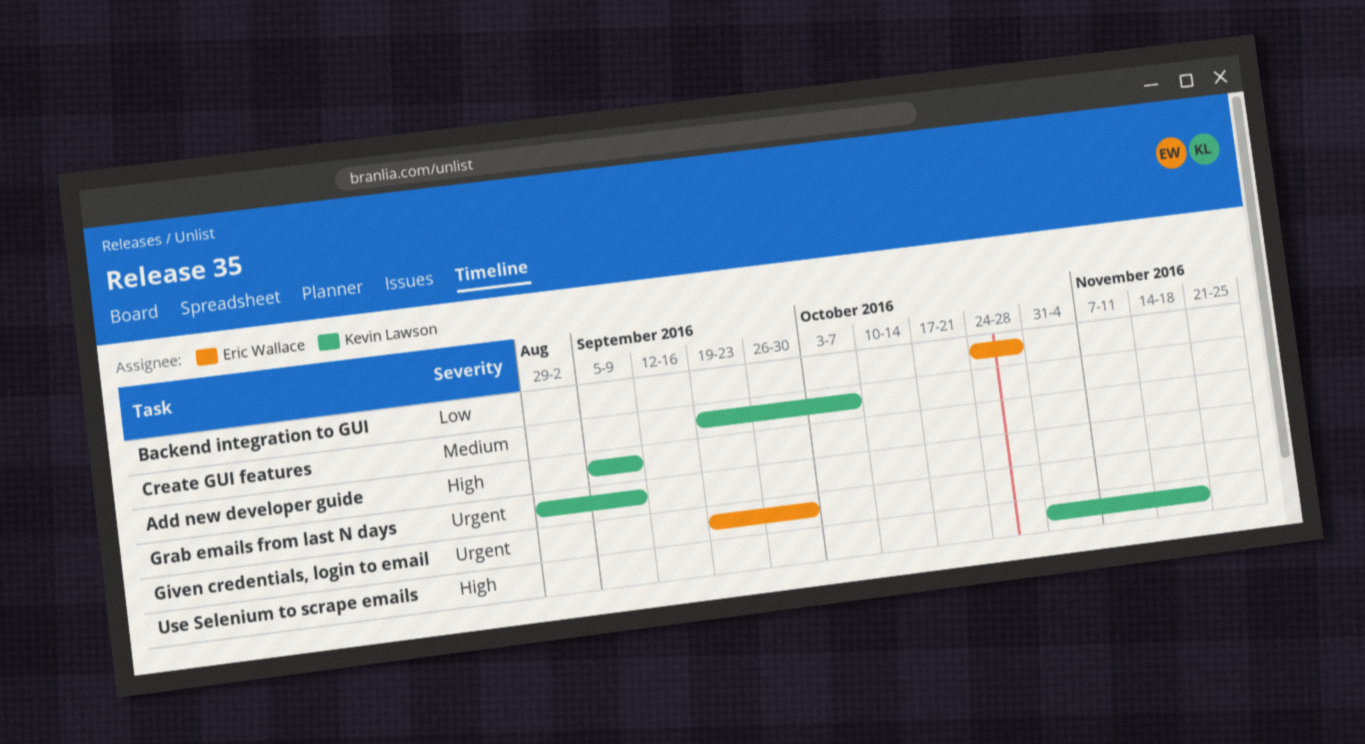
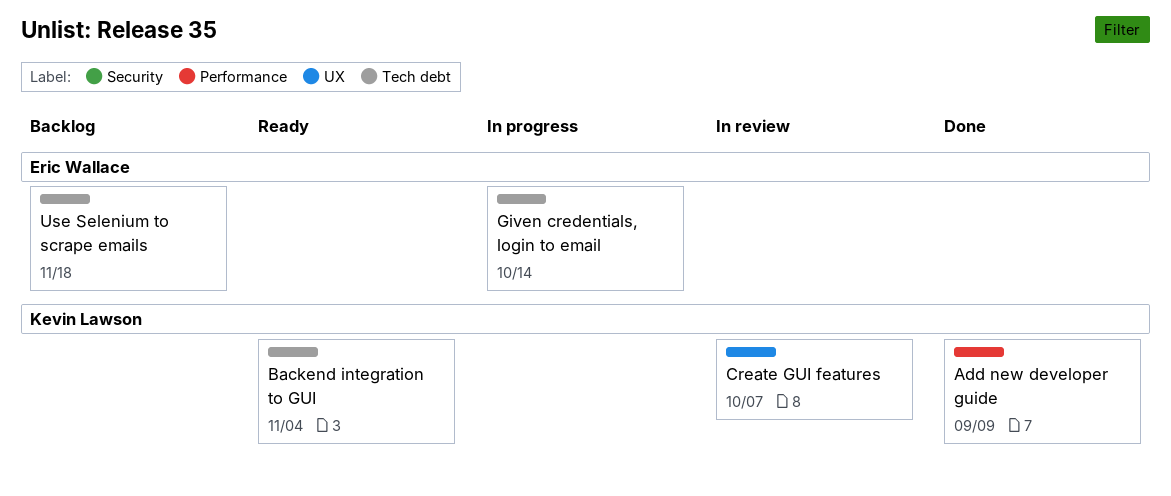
Backend integration to GUI, owner: Eric Wallace -> Kevin Lawson
Backend integration to GUI, due: Oct 28 -> Nov 4
Given credentials, login to email, due: Sep 30 -> Oct 14
Grab emails from last N days: present -> none
Use Selenium to scrape emails, owner: Kevin Lawson -> Eric Wallace

